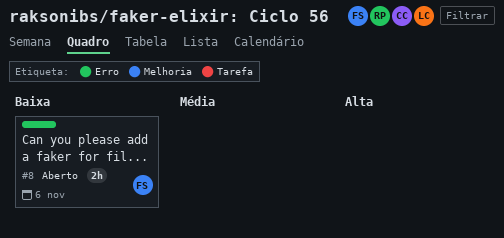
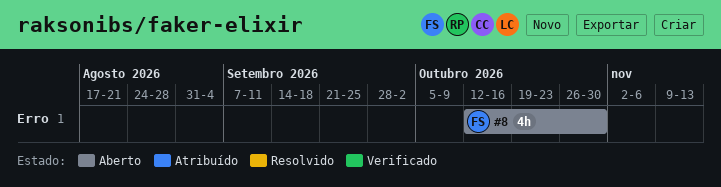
#8, estimate: 2h -> 4h
#8, due: Nov 6 -> Oct 30

